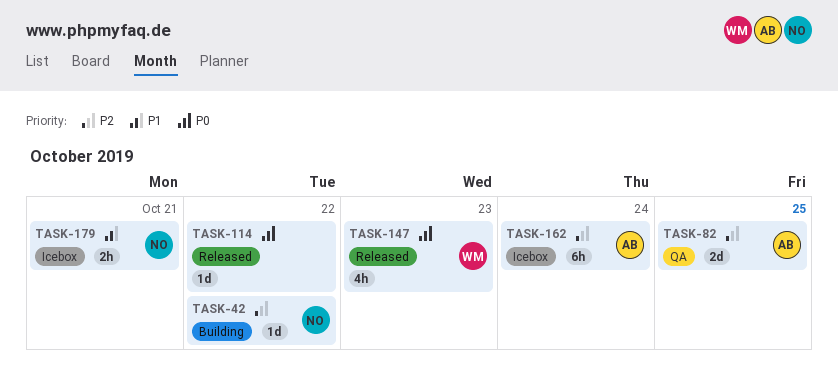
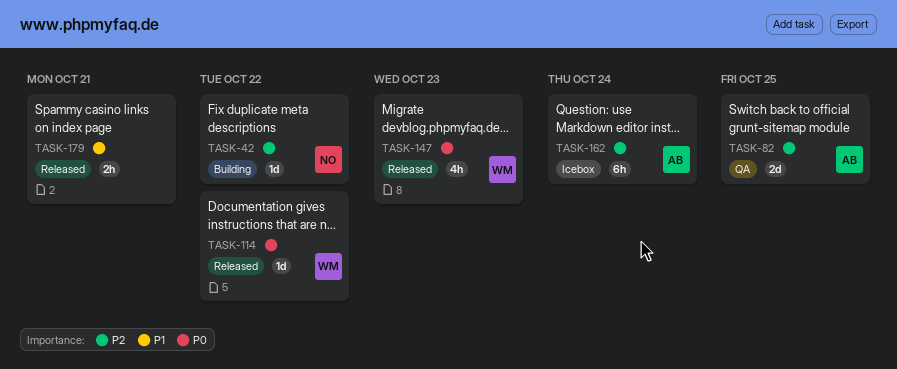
TASK-114, owner: none -> WM
TASK-179, status: Icebox -> Released
TASK-179, owner: NO -> none

